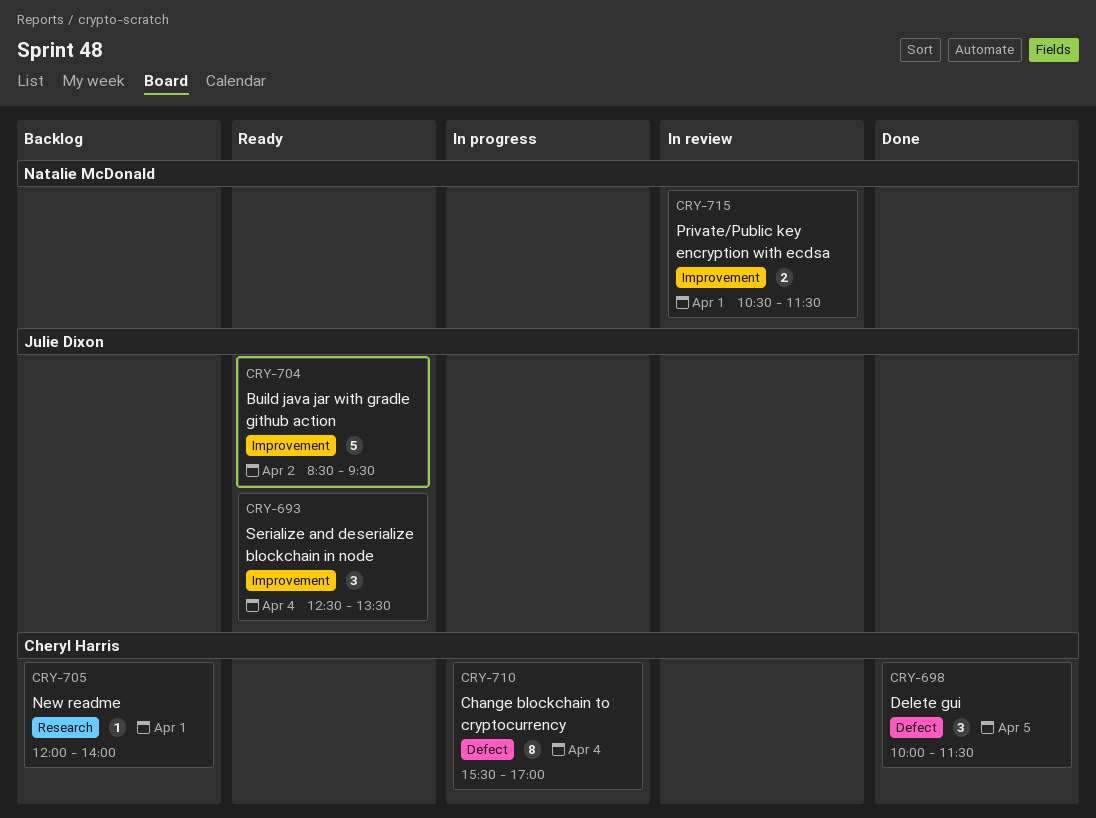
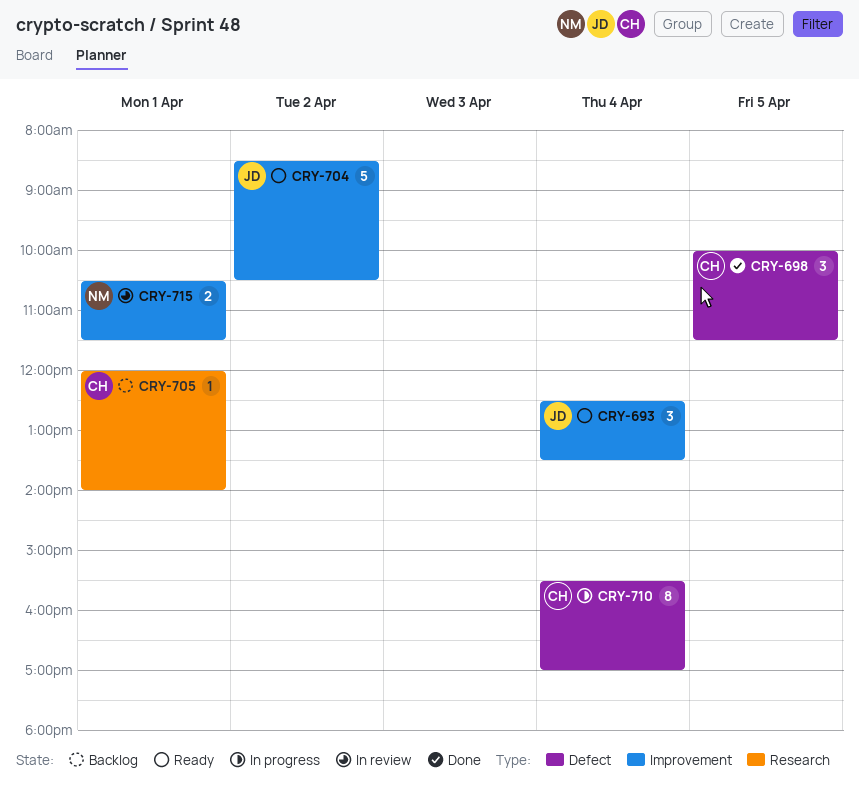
CRY-704, ends: 09:30 -> 10:30

